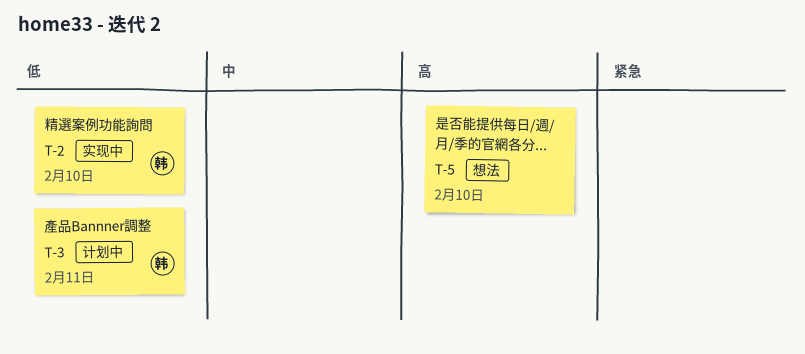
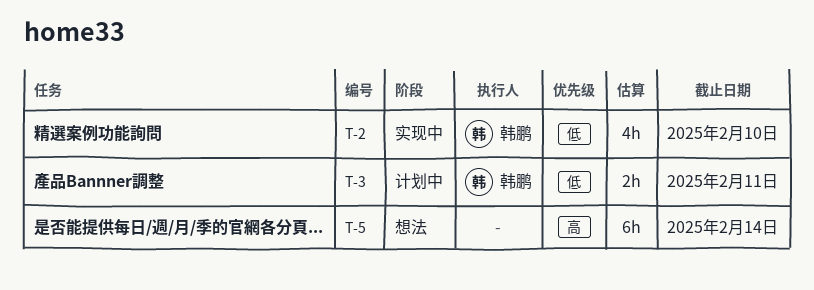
T-5, due: Feb 10 -> Feb 14

